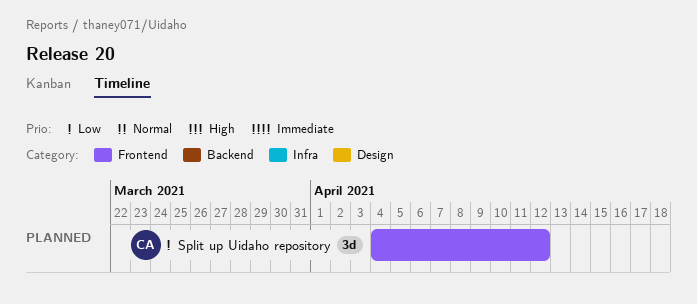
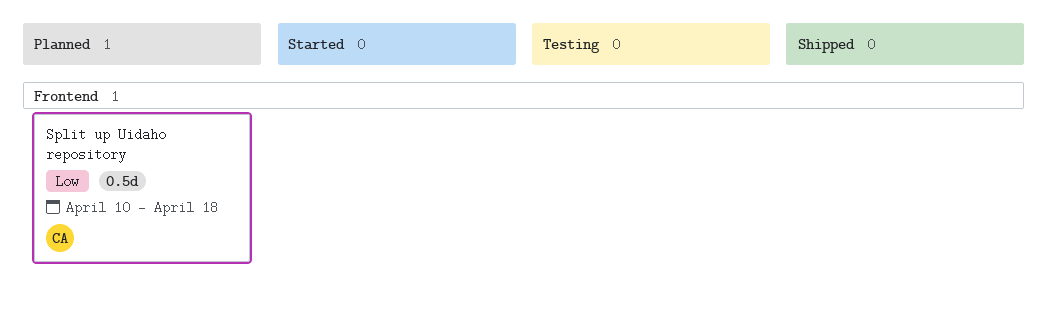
Split up Uidaho repository, estimate: 3d -> 0.5d
Split up Uidaho repository, start: Apr 4 -> Apr 10
Split up Uidaho repository, due: Apr 12 -> Apr 18

